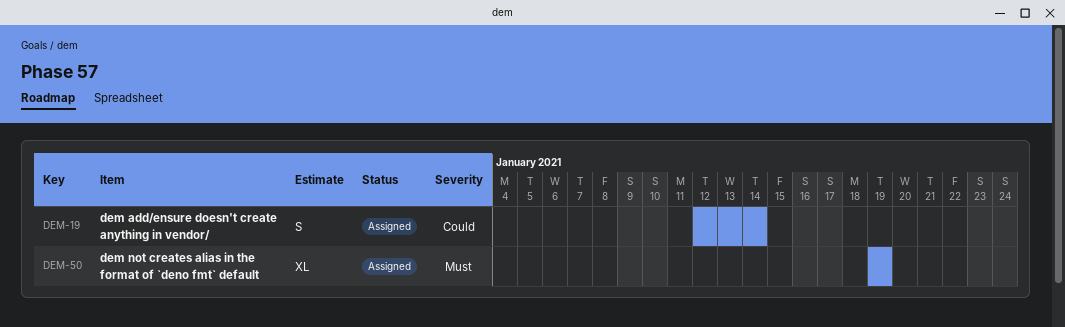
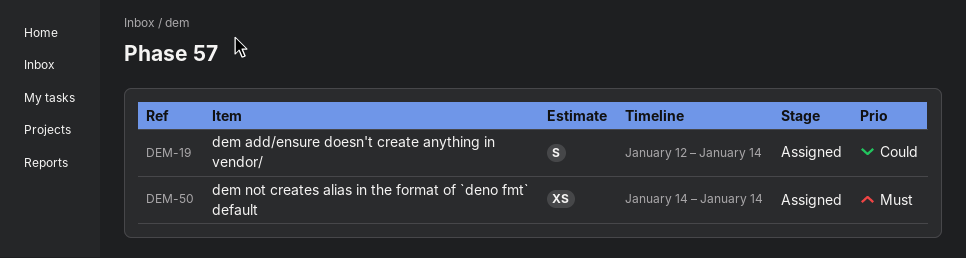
DEM-50, estimate: XL -> XS
DEM-50, start: Jan 19 -> Jan 14
DEM-50, due: Jan 19 -> Jan 14

